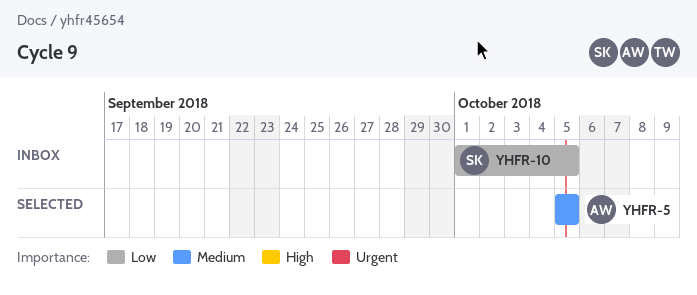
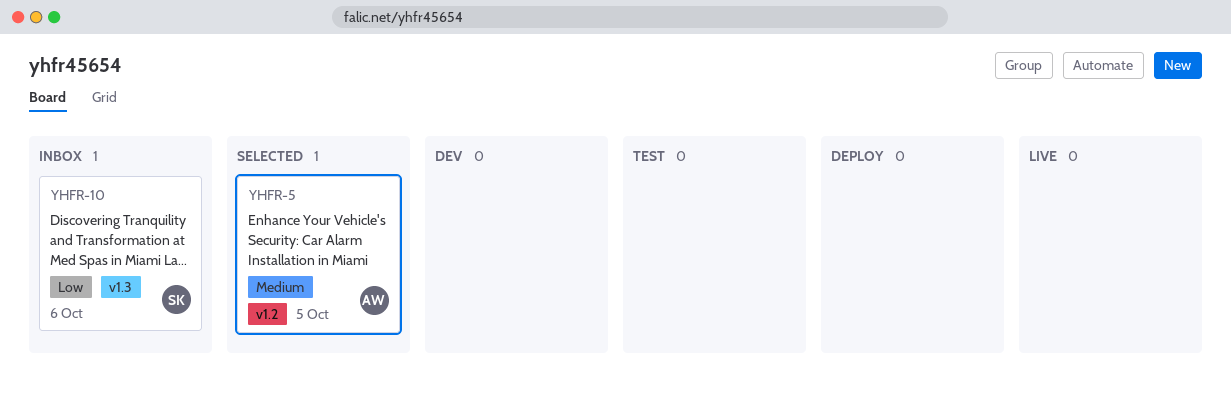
YHFR-10, due: Oct 5 -> Oct 6

